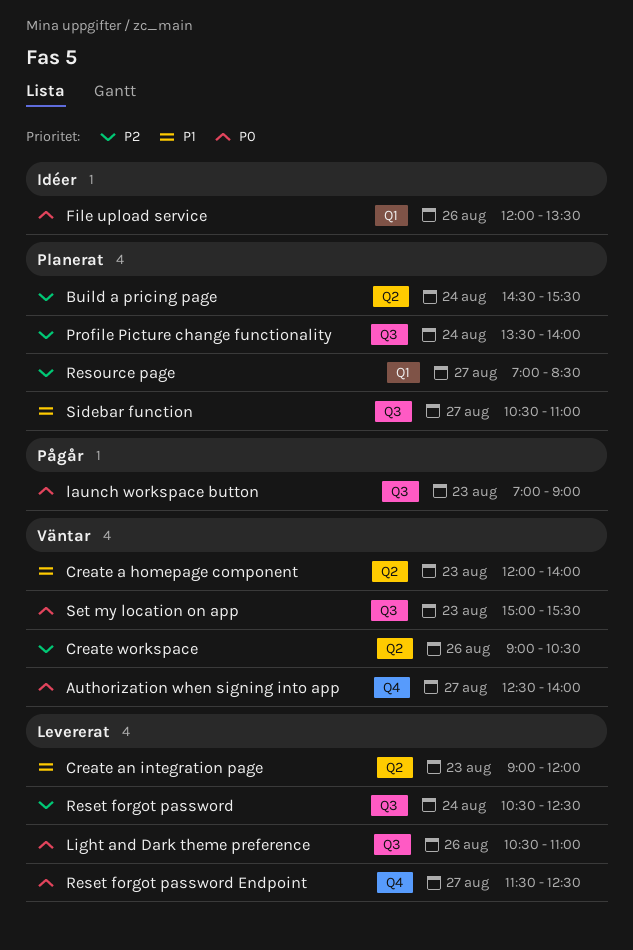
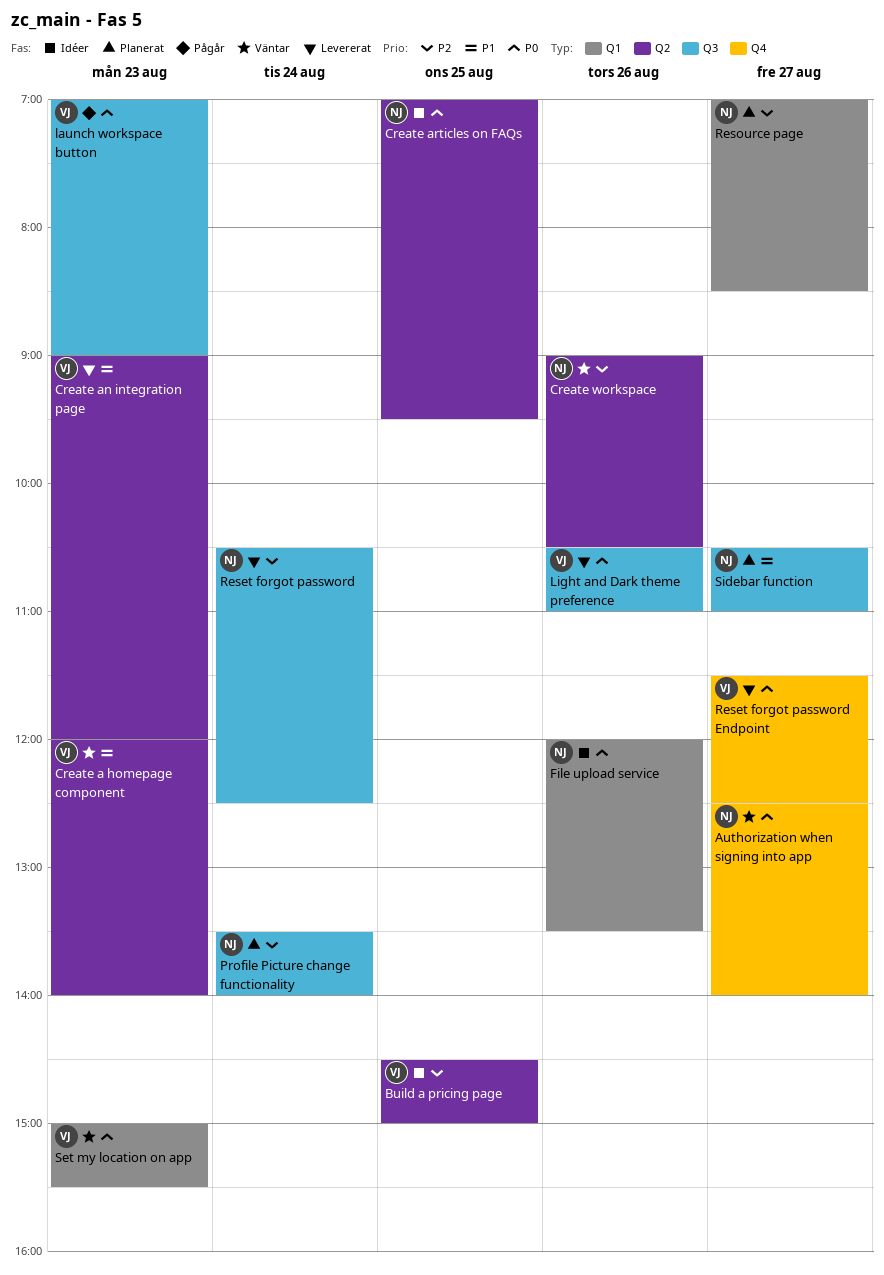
Build a pricing page, status: Planerat -> Idéer
Build a pricing page, day: Aug 24 -> Aug 25
Build a pricing page, ends: 15:30 -> 15:00
Create articles on FAQs: none -> present
Set my location on app, label: Q3 -> Q1

